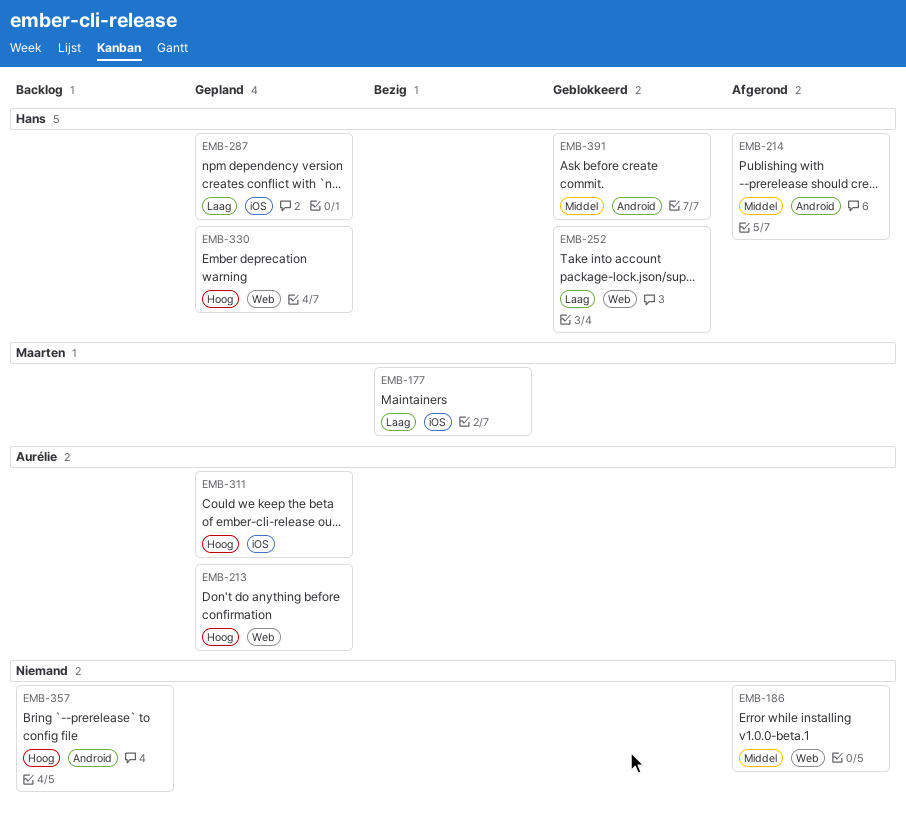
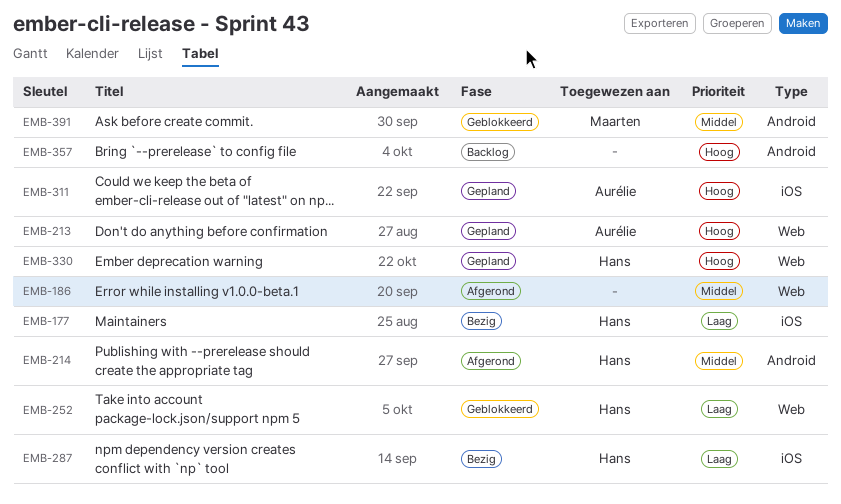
EMB-177, owner: Maarten -> Hans
EMB-287, status: Gepland -> Bezig
EMB-391, owner: Hans -> Maarten

